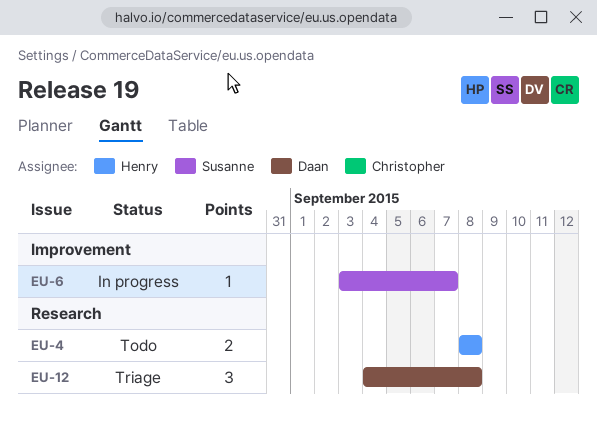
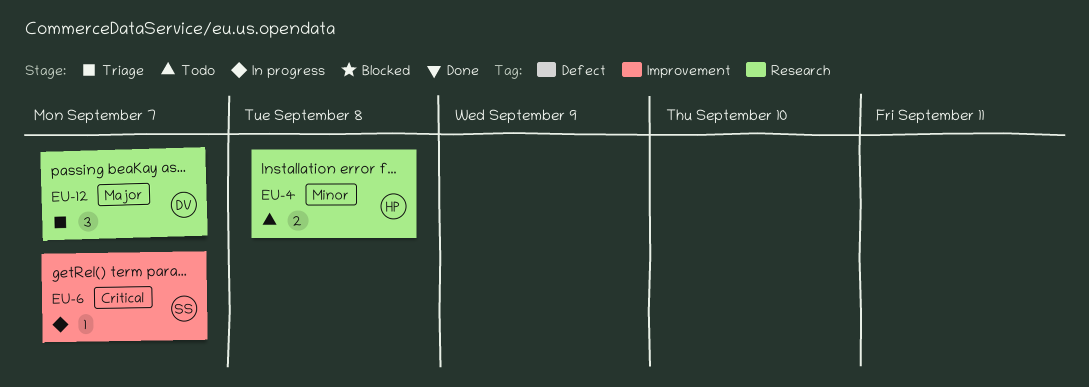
EU-12, due: Sep 8 -> Sep 7

